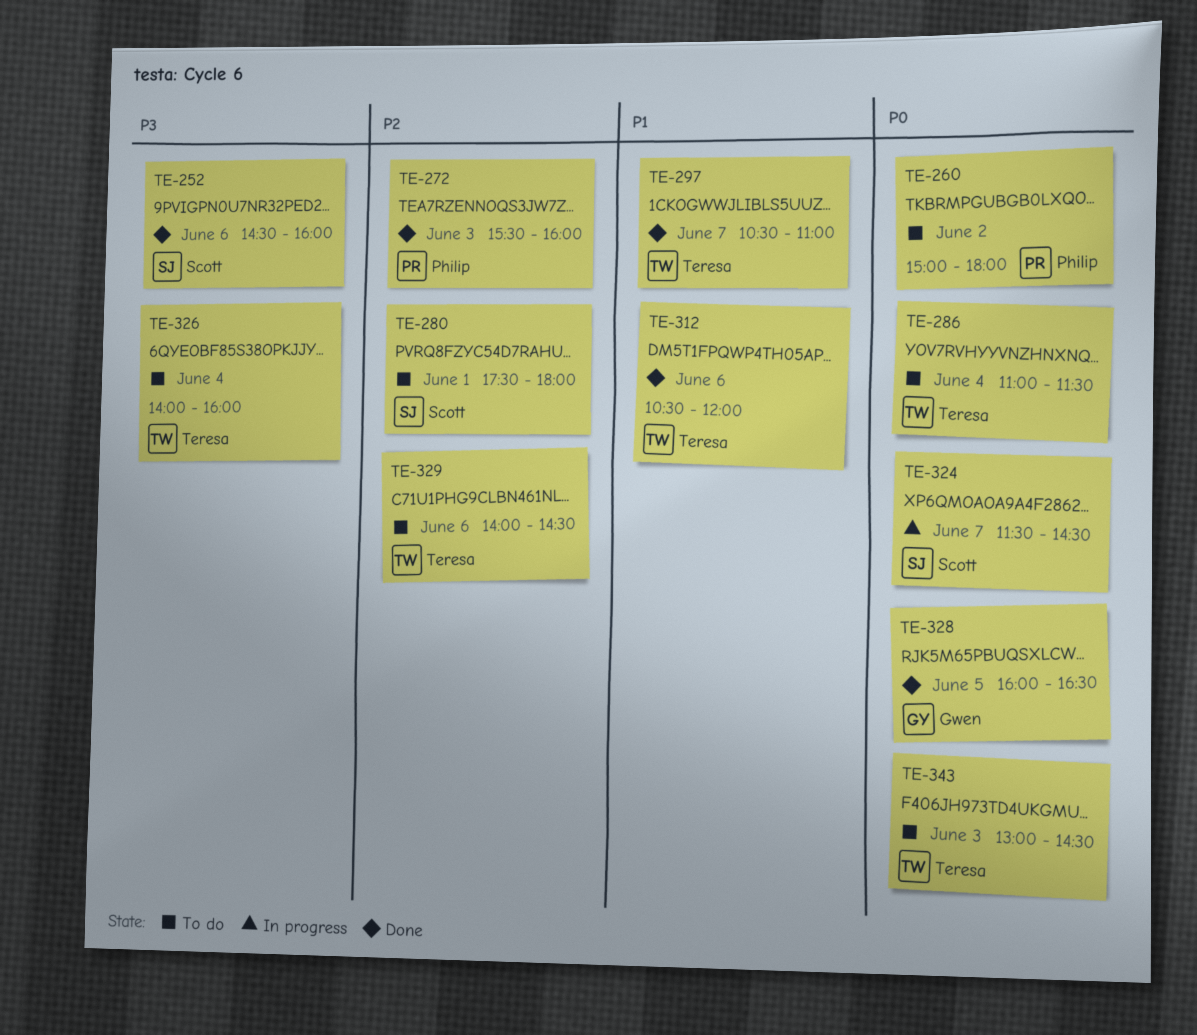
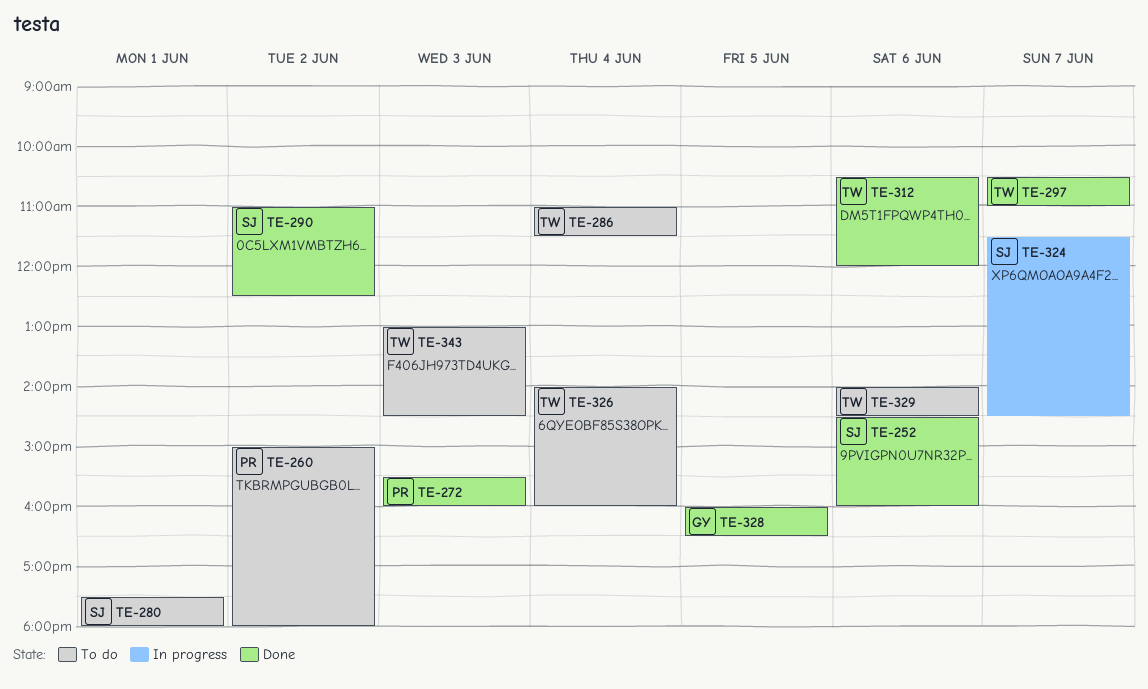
TE-290: none -> present

